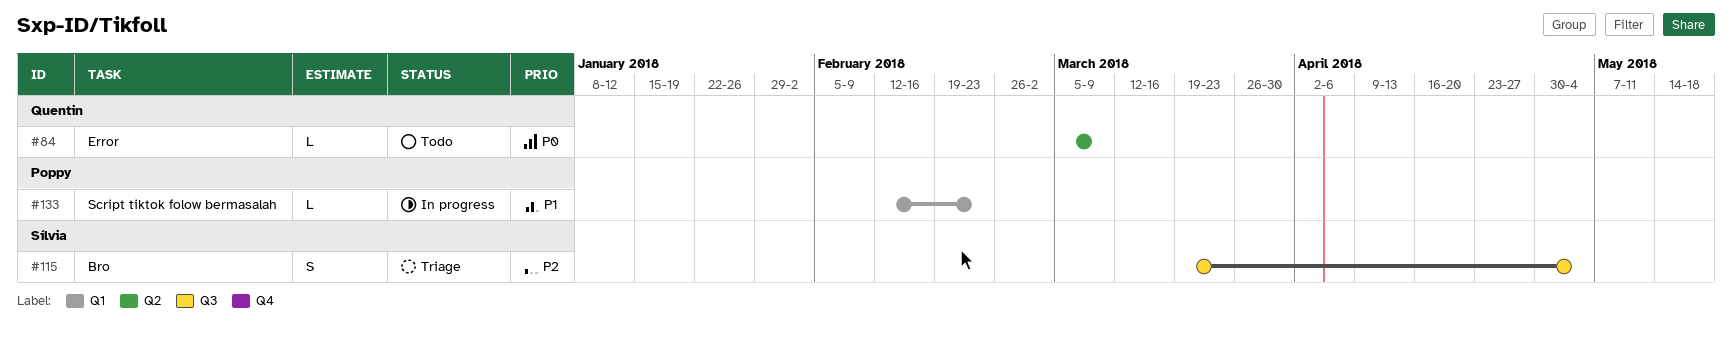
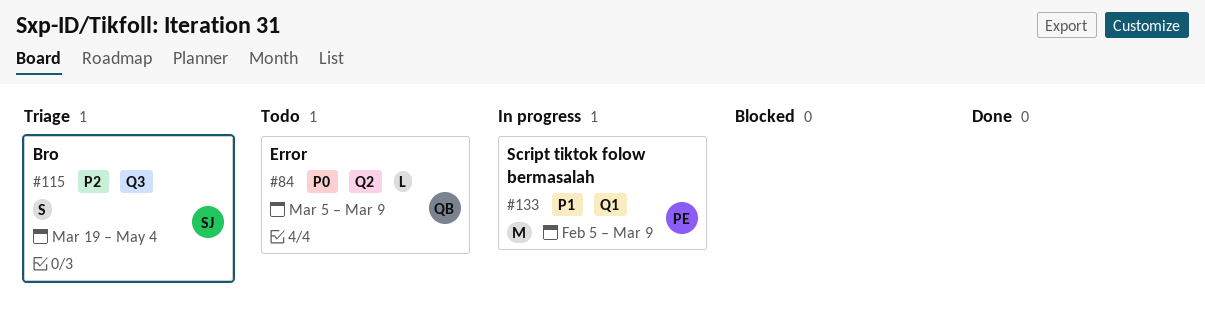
#133, estimate: L -> M
#133, start: Feb 12 -> Feb 5
#133, due: Feb 23 -> Mar 9

